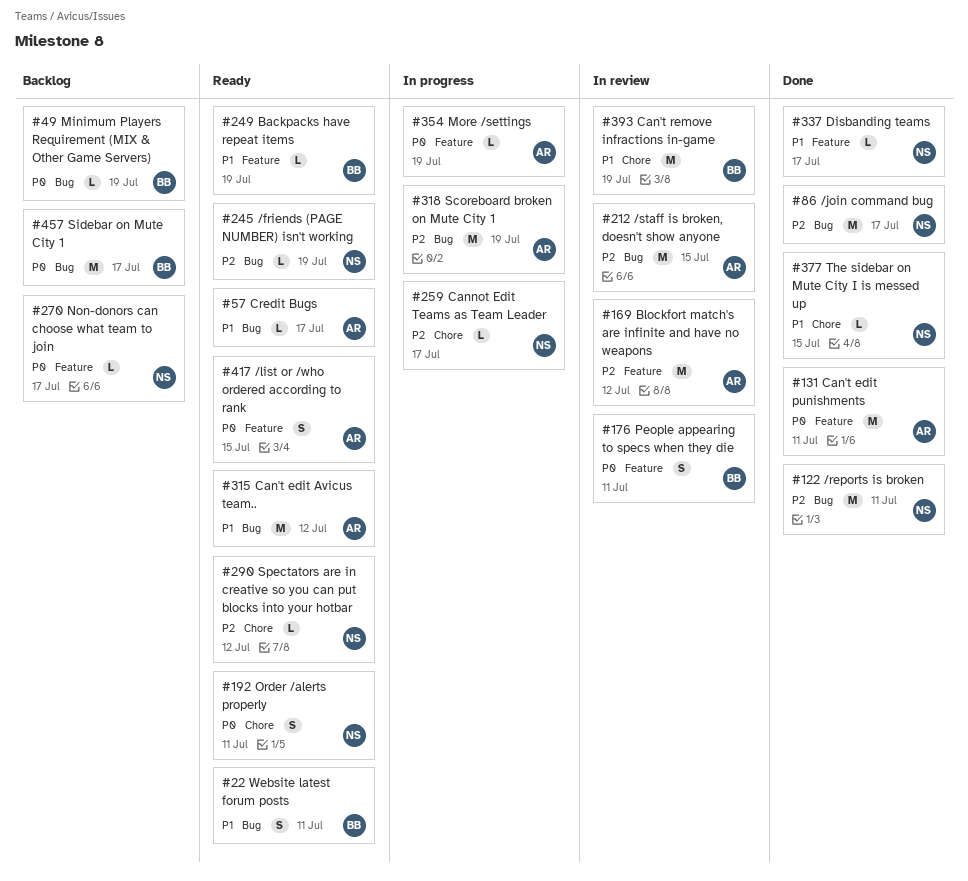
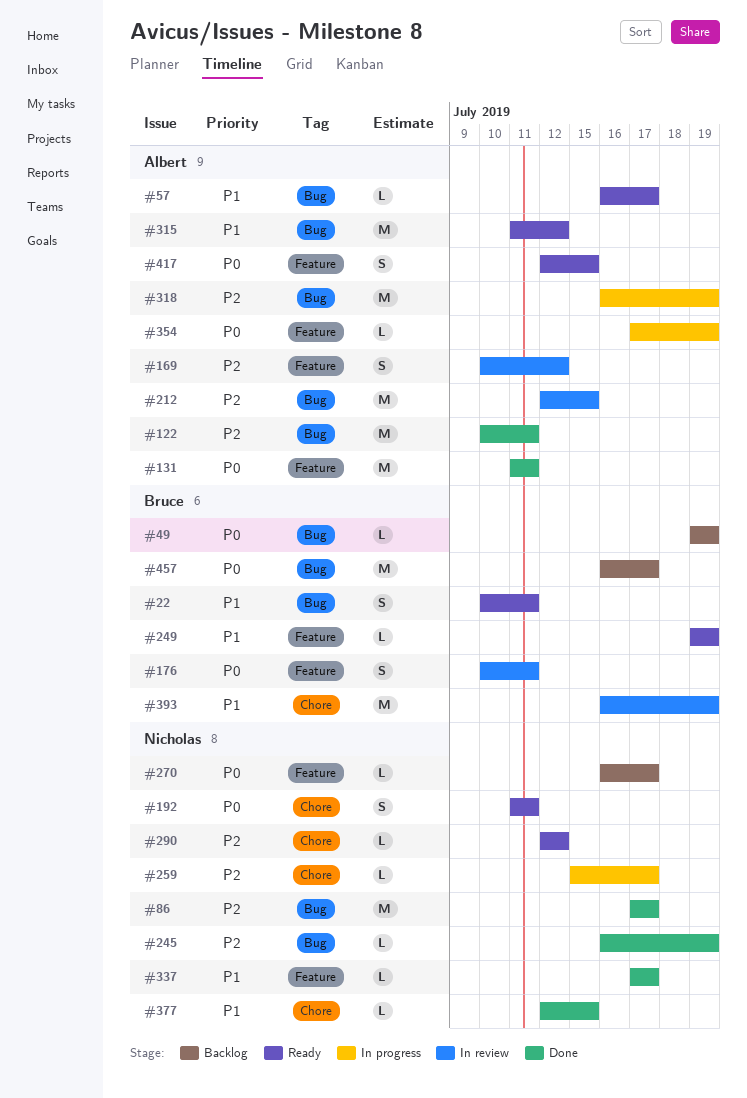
#122, owner: Nicholas -> Albert
#169, estimate: M -> S
#245, status: Ready -> Done

